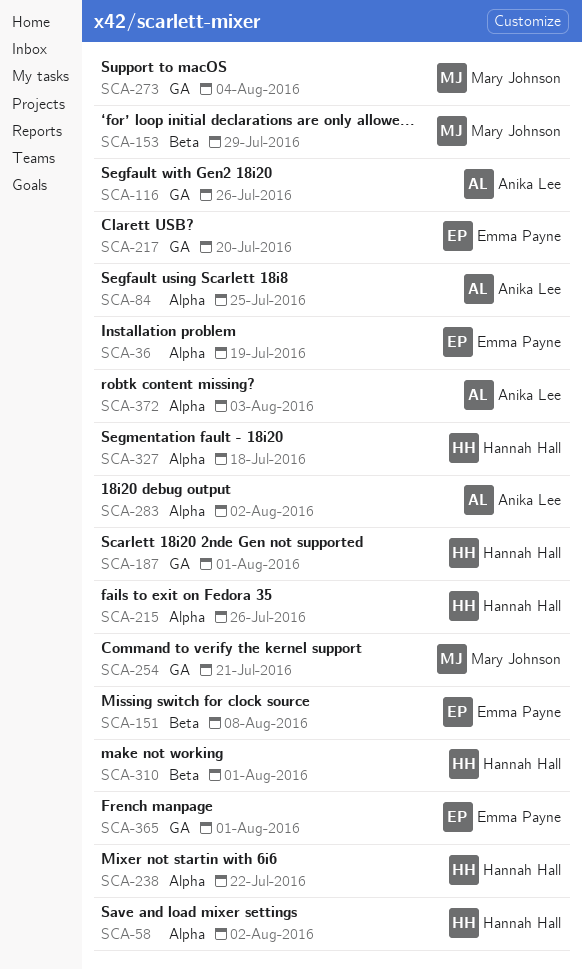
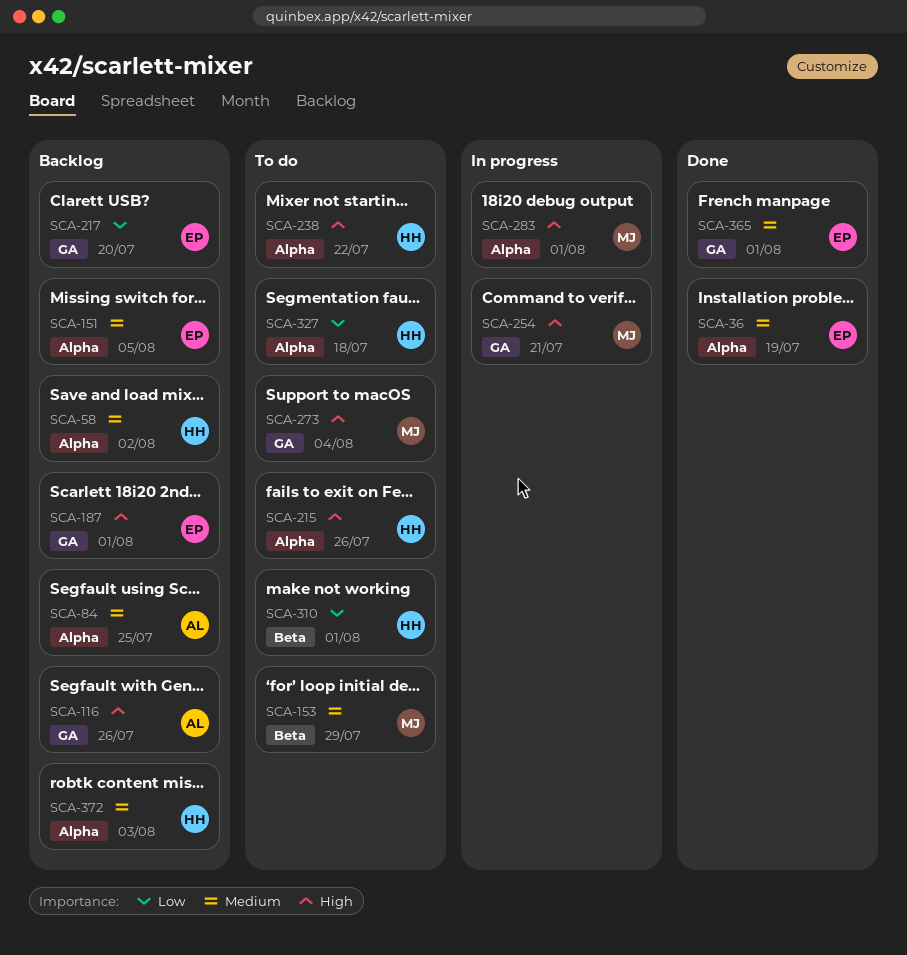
SCA-151, label: Beta -> Alpha
SCA-151, due: Aug 8 -> Aug 5
SCA-187, owner: Hannah Hall -> Emma Payne
SCA-283, owner: Anika Lee -> Mary Johnson
SCA-283, due: Aug 2 -> Aug 1
SCA-372, owner: Anika Lee -> Hannah Hall

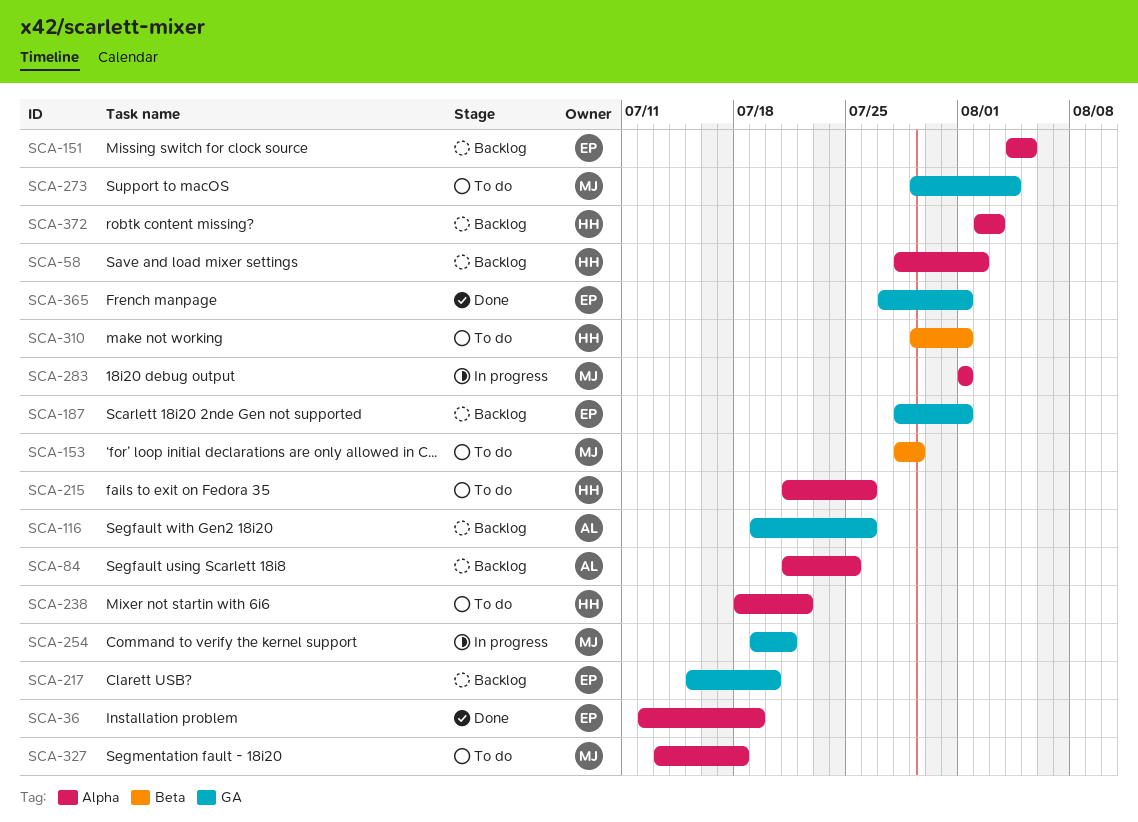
SCA-327, owner: HH -> MJ

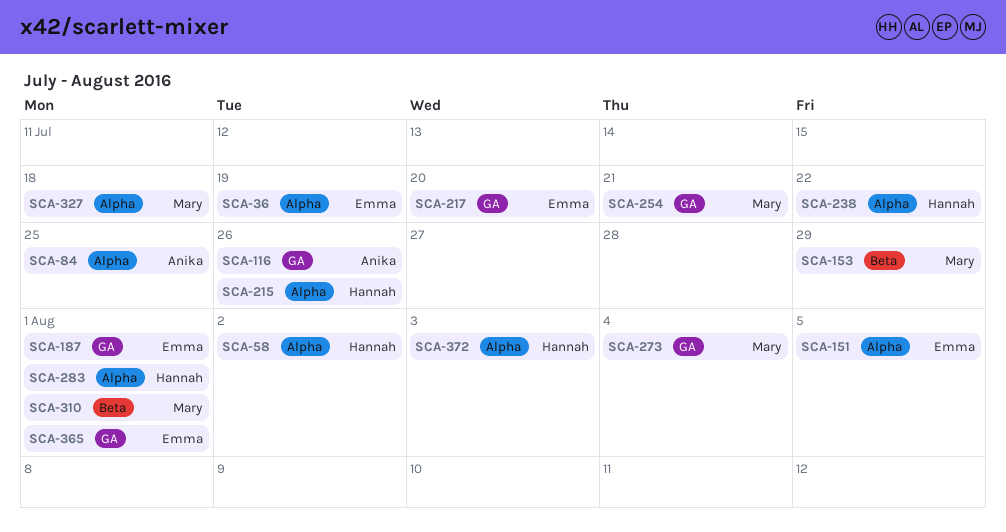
SCA-283, owner: Mary -> Hannah
SCA-310, owner: Hannah -> Mary

